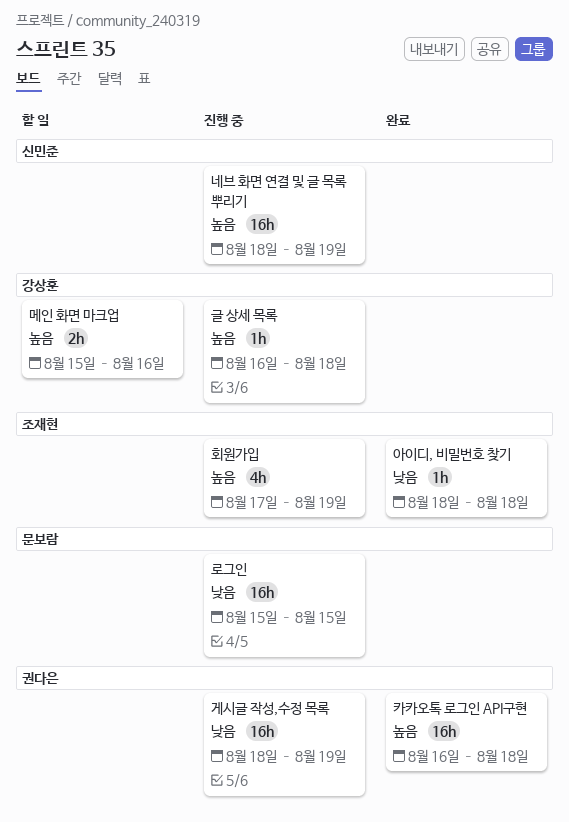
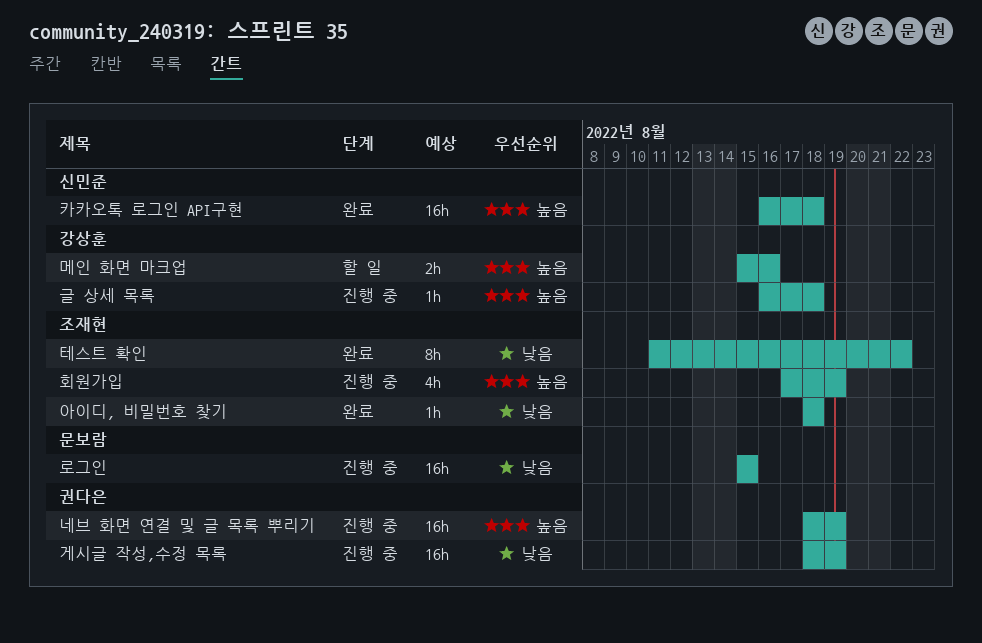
네브 화면 연결 및 글 목록 뿌리기, owner: 신민준 -> 권다은
카카오톡 로그인 API구현, owner: 권다은 -> 신민준
테스트 확인: none -> present

